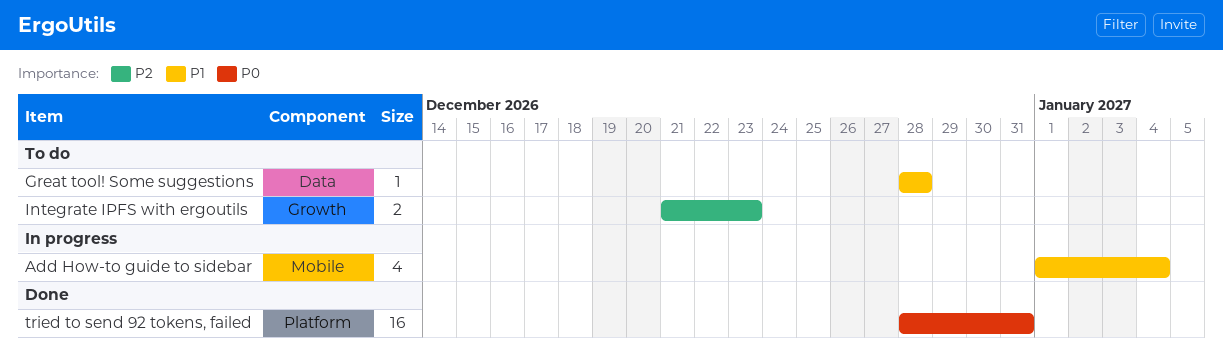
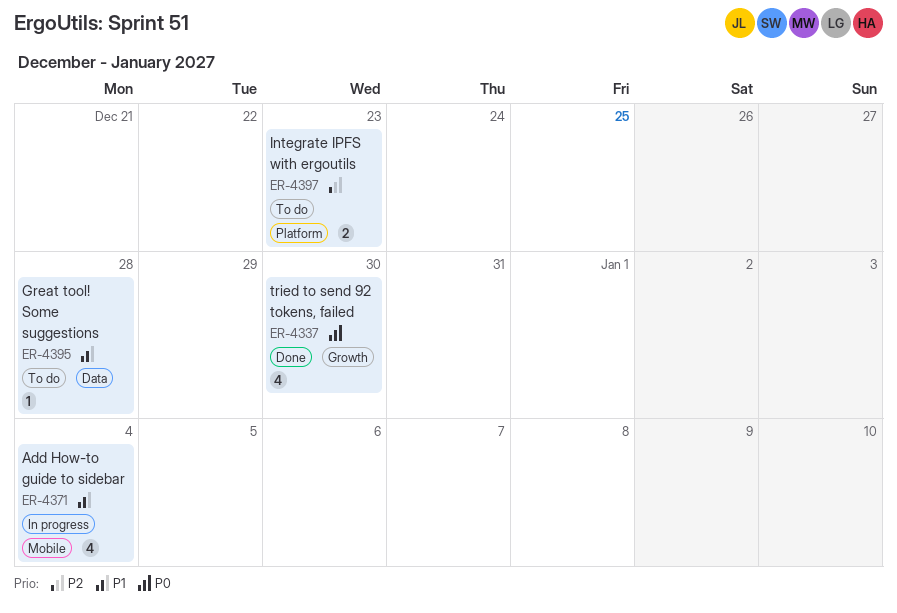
Integrate IPFS with ergoutils, label: Growth -> Platform
tried to send 92 tokens, failed, label: Platform -> Growth
tried to send 92 tokens, failed, estimate: 16 -> 4
tried to send 92 tokens, failed, due: Dec 31 -> Dec 30

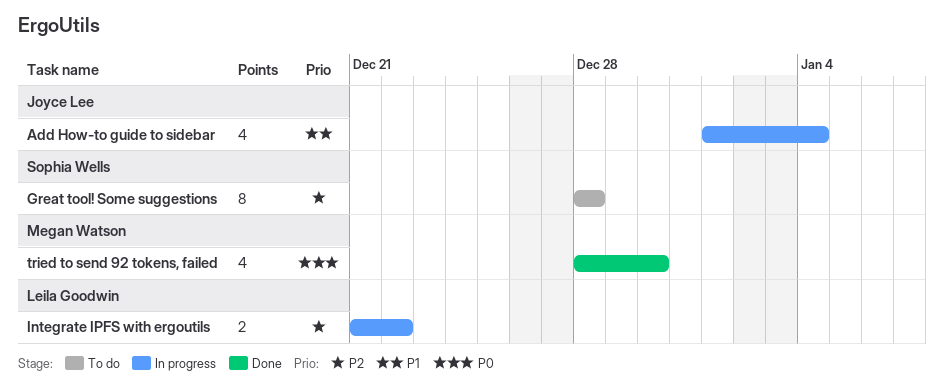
Great tool! Some suggestions, priority: P1 -> P2
Great tool! Some suggestions, estimate: 1 -> 8
Integrate IPFS with ergoutils, status: To do -> In progress
Integrate IPFS with ergoutils, due: Dec 23 -> Dec 22

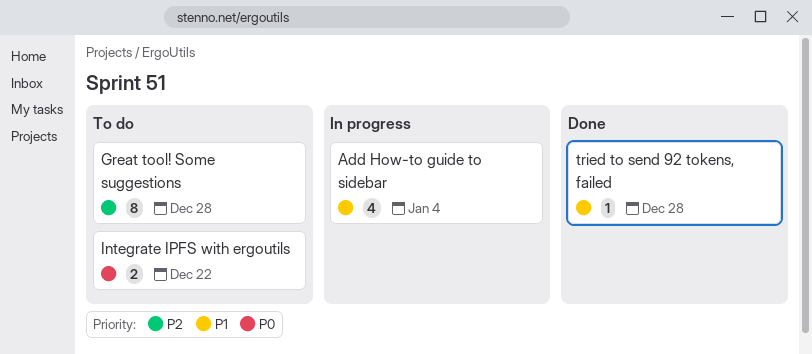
Integrate IPFS with ergoutils, status: In progress -> To do
Integrate IPFS with ergoutils, priority: P2 -> P0
tried to send 92 tokens, failed, priority: P0 -> P1
tried to send 92 tokens, failed, estimate: 4 -> 1
tried to send 92 tokens, failed, due: Dec 30 -> Dec 28

